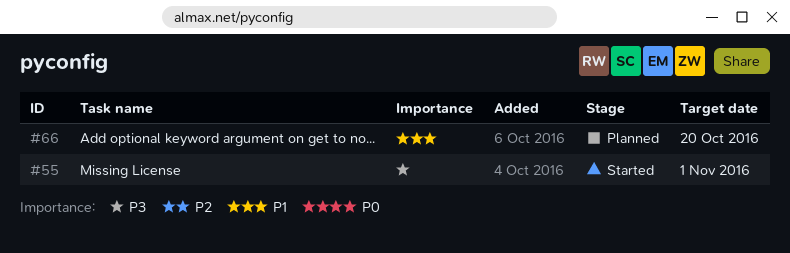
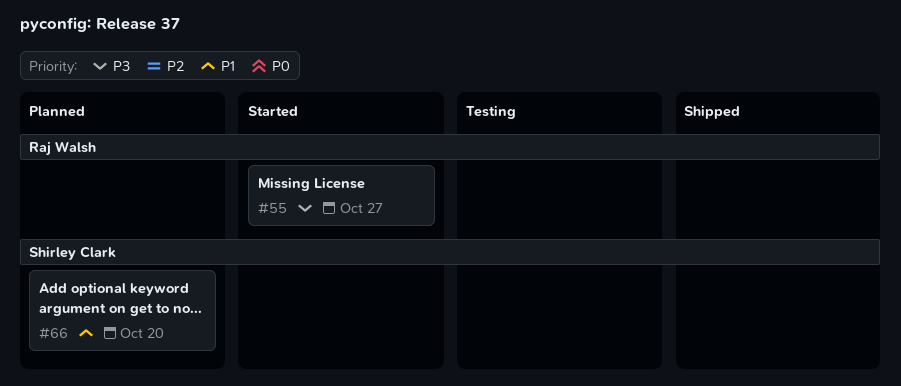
#55, due: Nov 1 -> Oct 27

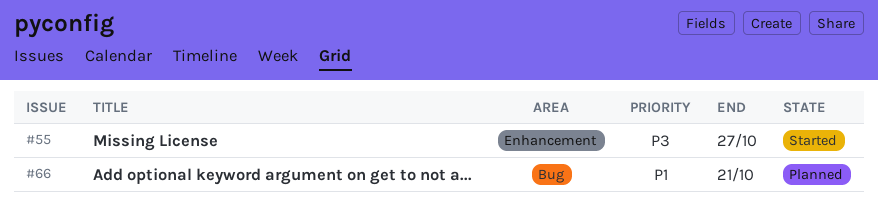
#66, due: Oct 20 -> Oct 21

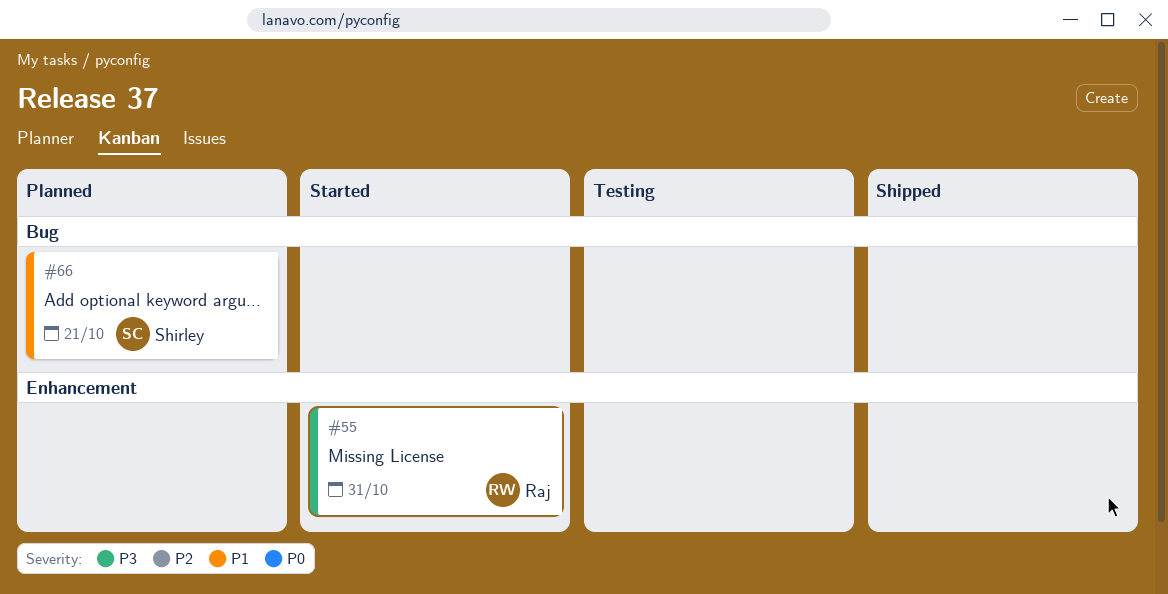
#55, due: Oct 27 -> Oct 31

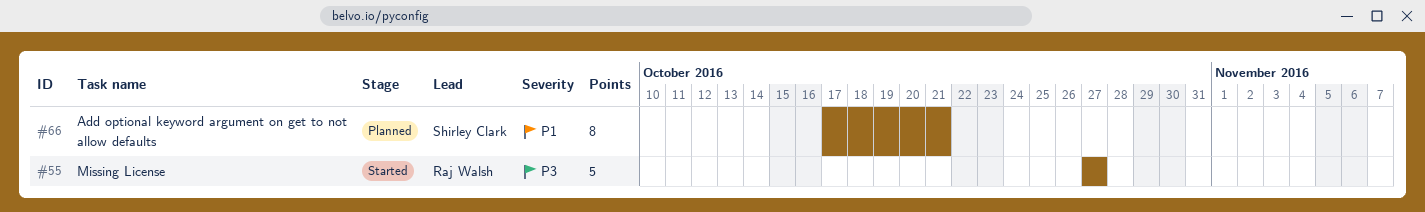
#55, due: Oct 31 -> Oct 27

